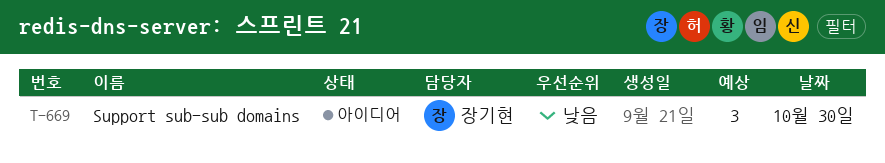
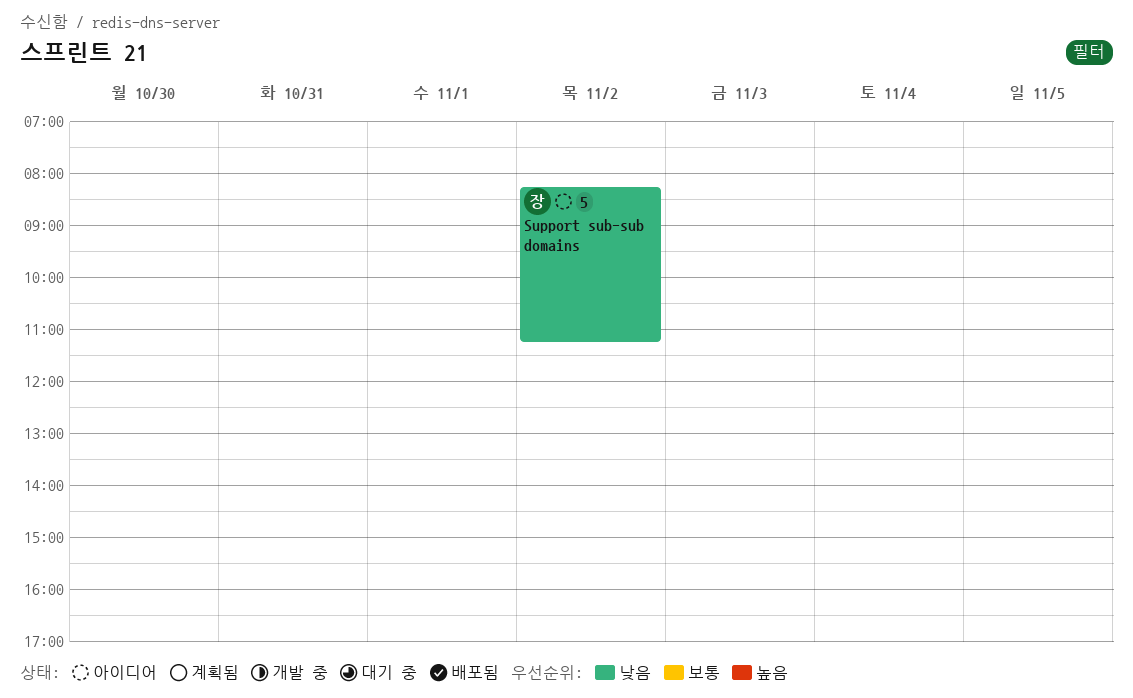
Support sub-sub domains, estimate: 3 -> 5
Support sub-sub domains, day: Oct 30 -> Nov 2

